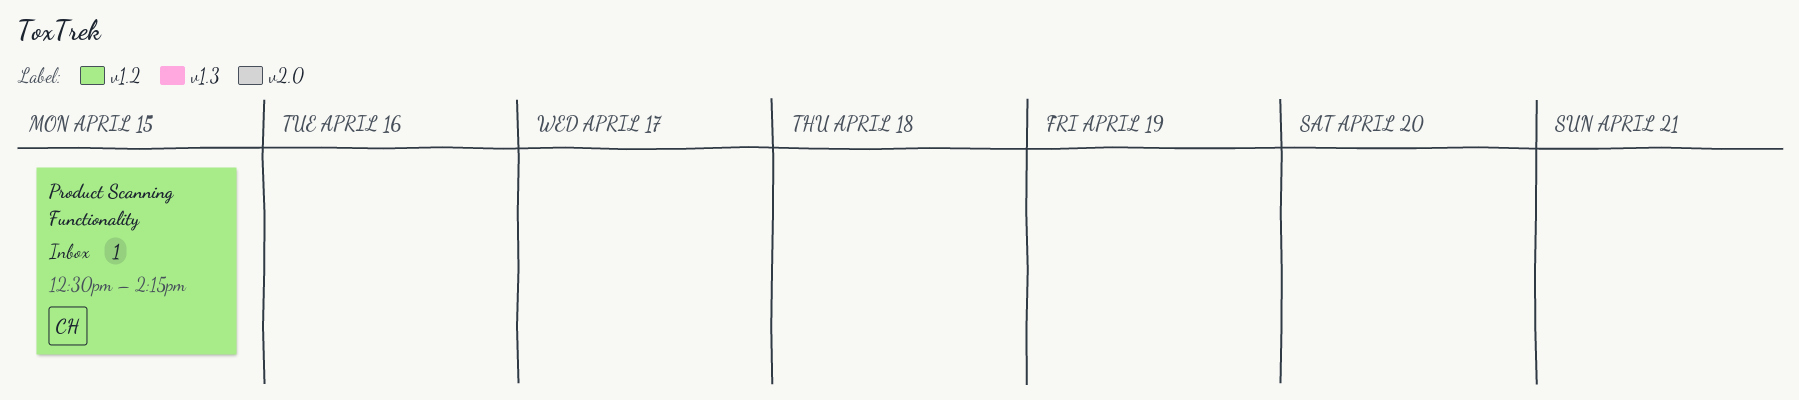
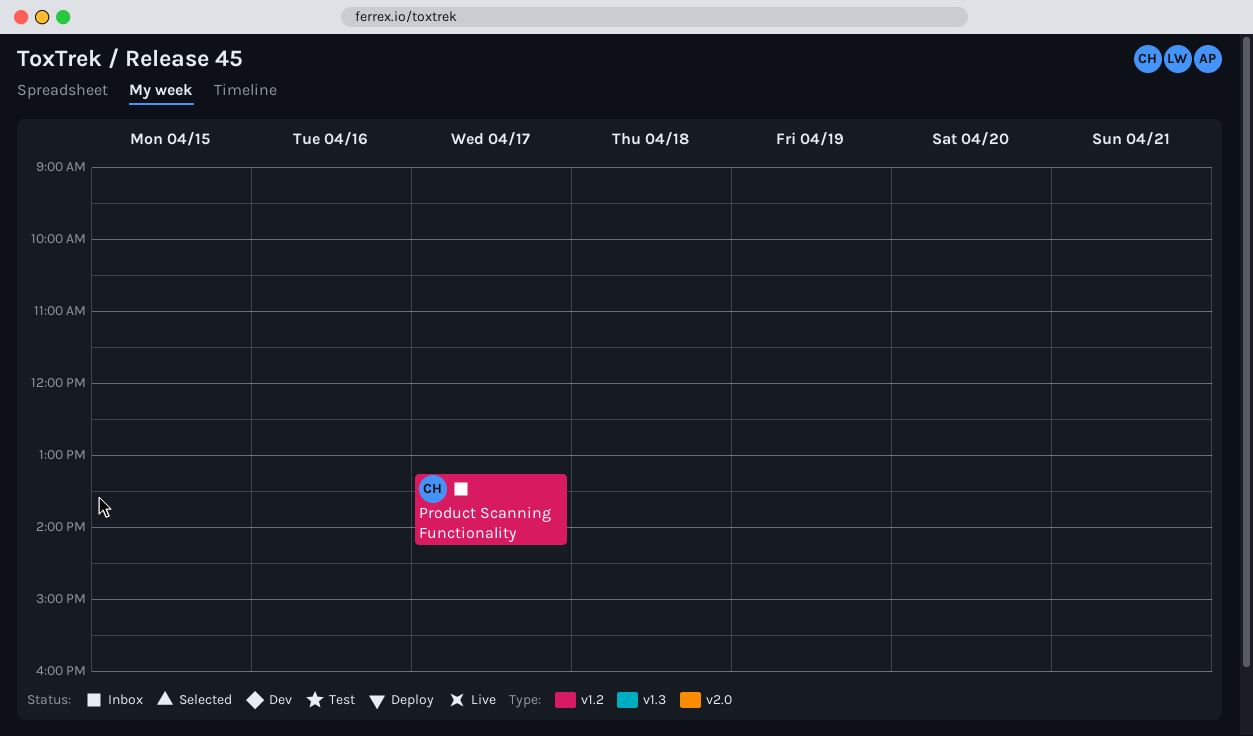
Product Scanning Functionality, day: Apr 15 -> Apr 17
Product Scanning Functionality, begins: 12:30 -> 13:15

